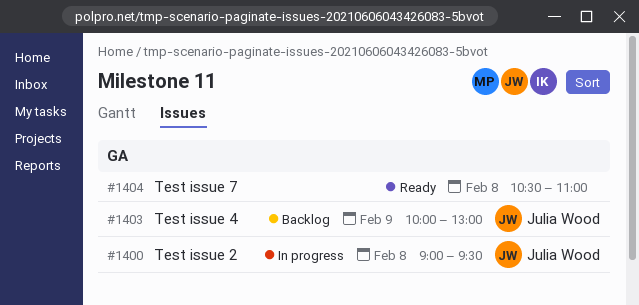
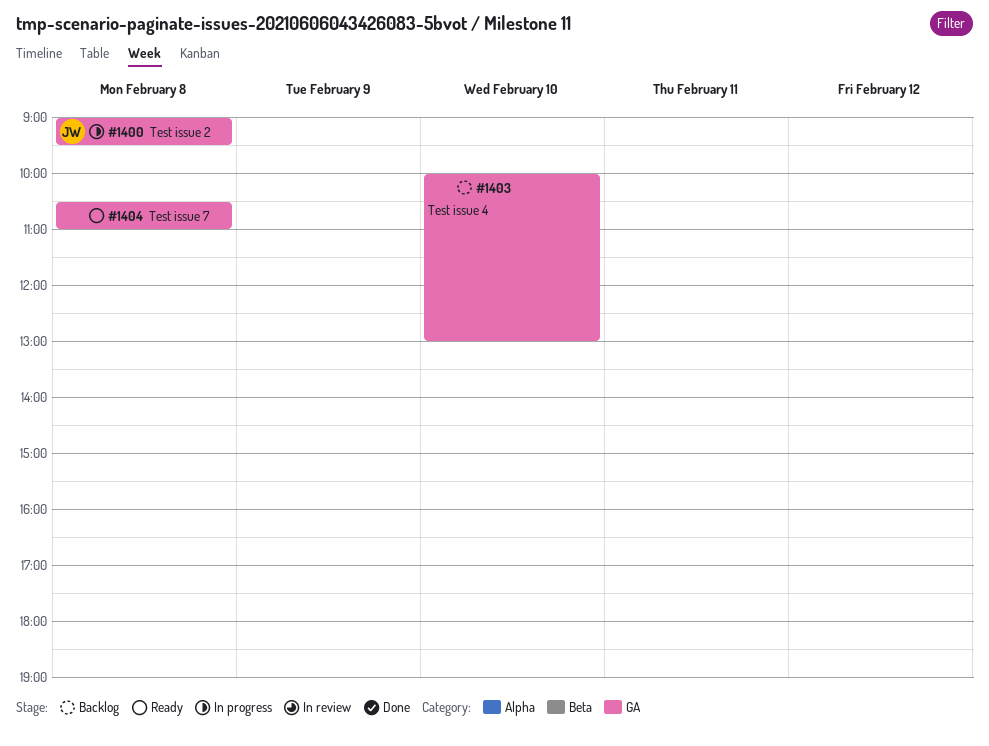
#1403, owner: Julia Wood -> none
#1403, day: Feb 9 -> Feb 10

